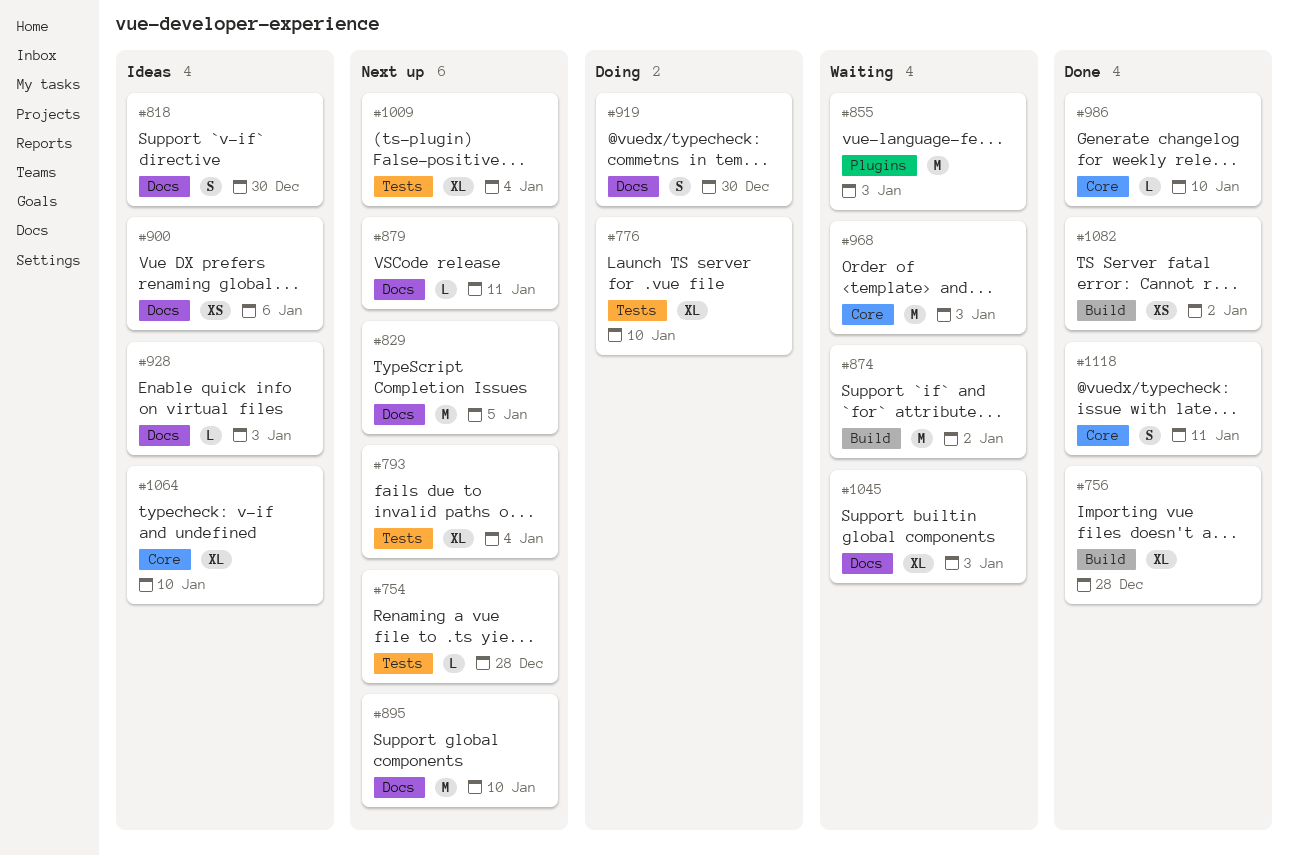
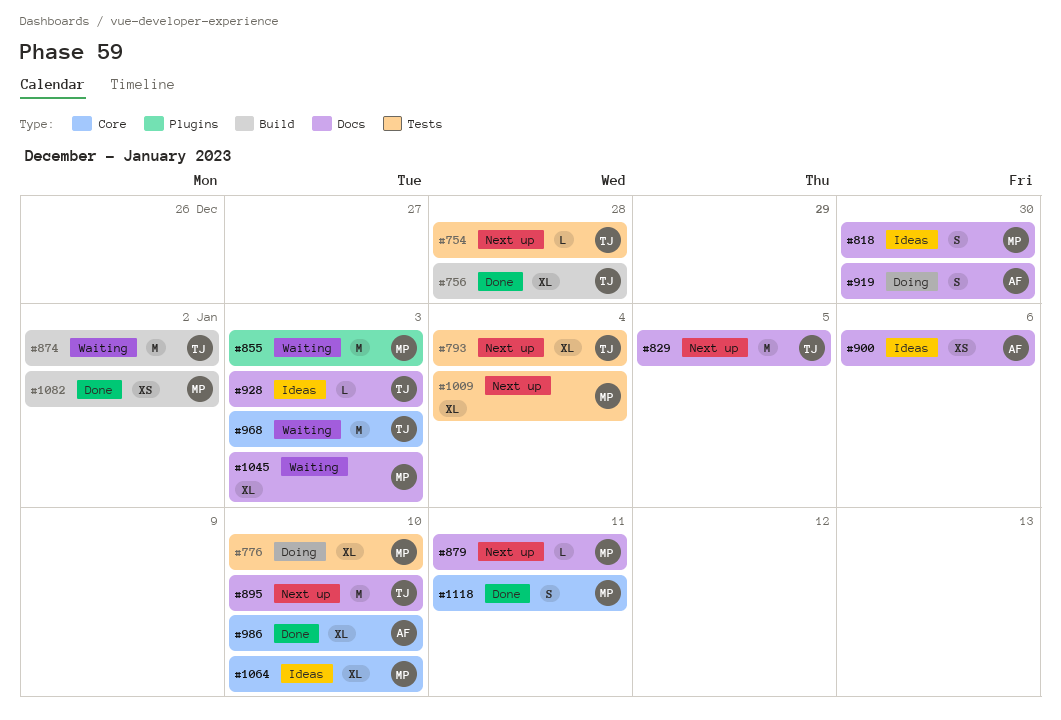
#986, estimate: L -> XL

